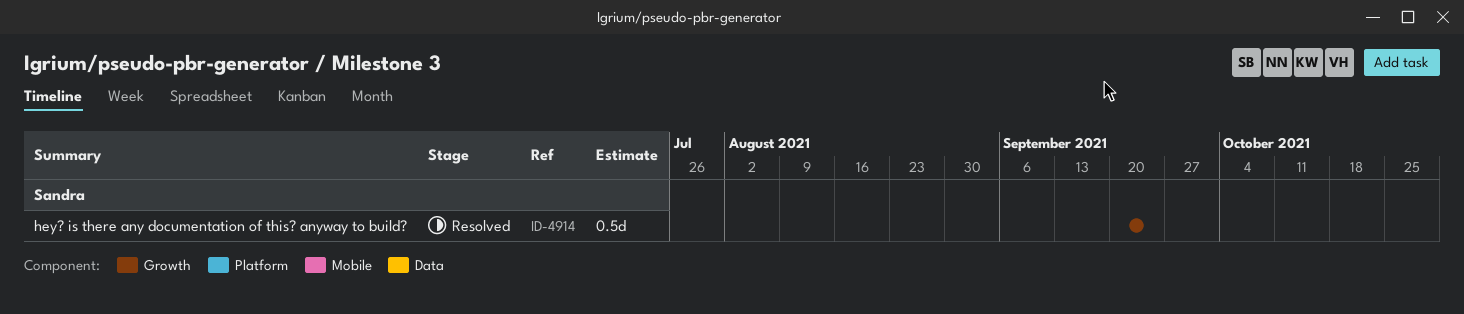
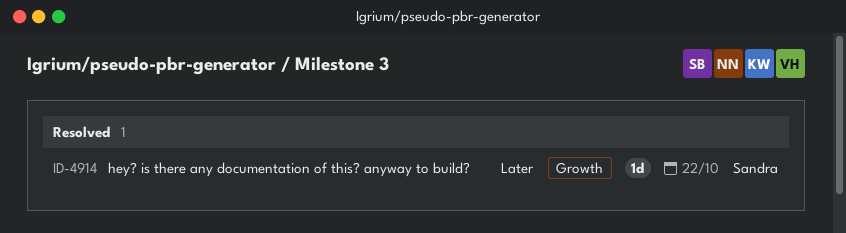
ID-4914, estimate: 0.5d -> 1d
ID-4914, due: Sep 24 -> Oct 22

